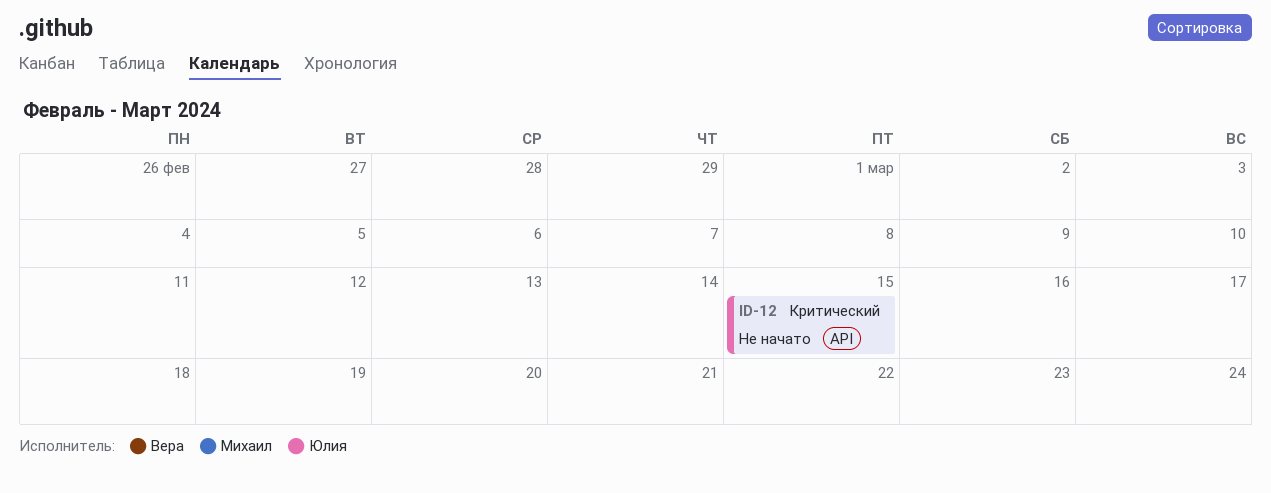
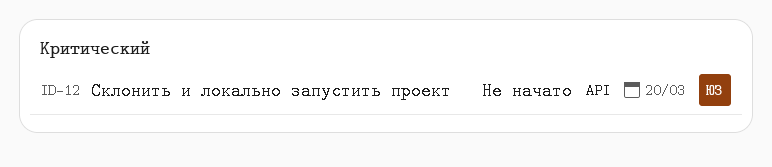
ID-12, due: Mar 15 -> Mar 20

